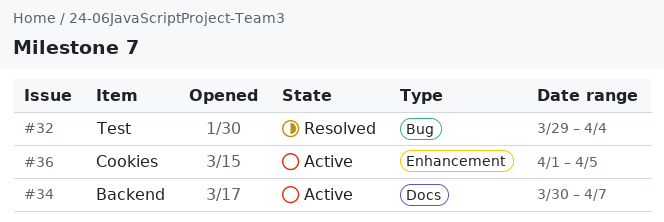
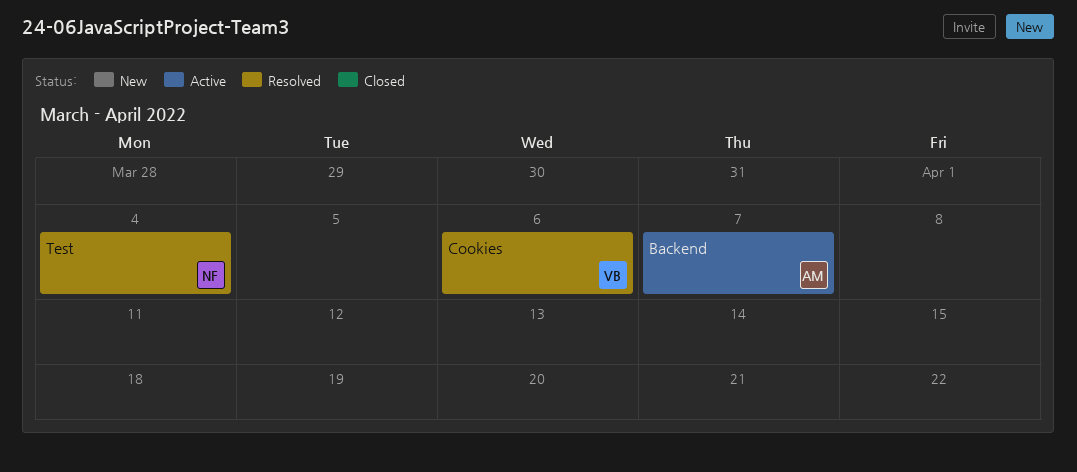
Cookies, status: Active -> Resolved
Cookies, due: Apr 5 -> Apr 6

